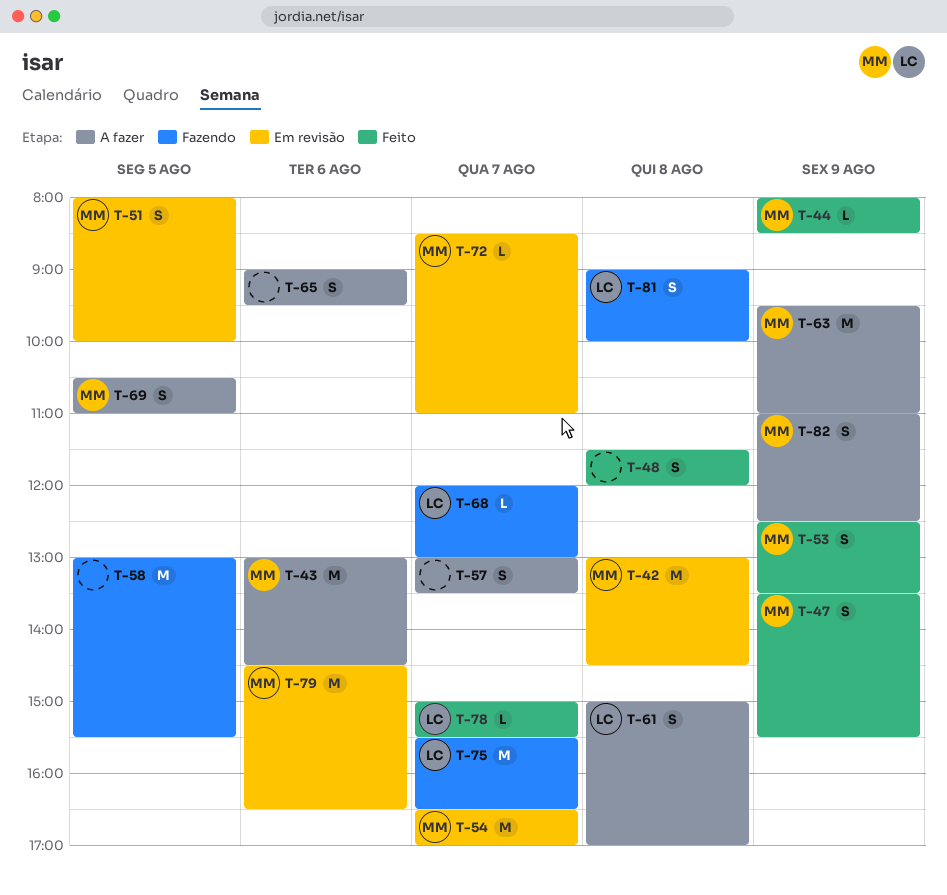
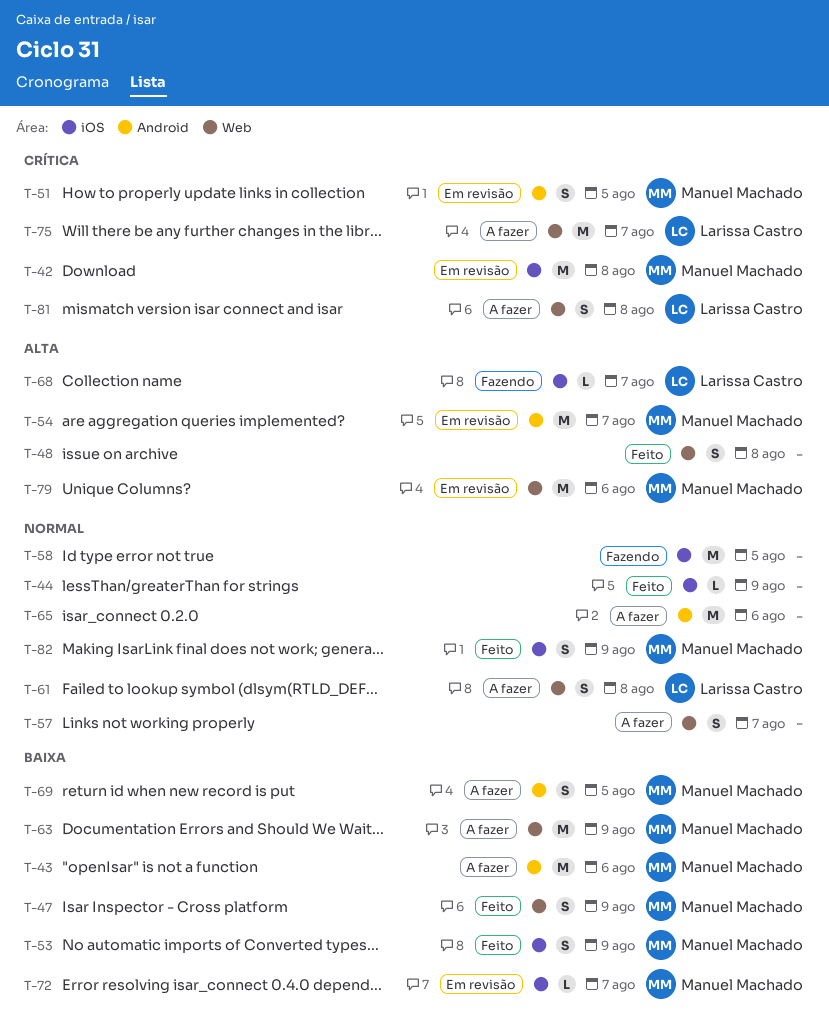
T-44, owner: Manuel Machado -> none
T-65, estimate: S -> M
T-75, status: Fazendo -> A fazer
T-78: present -> none
T-81, status: Fazendo -> A fazer
T-82, status: A fazer -> Feito

